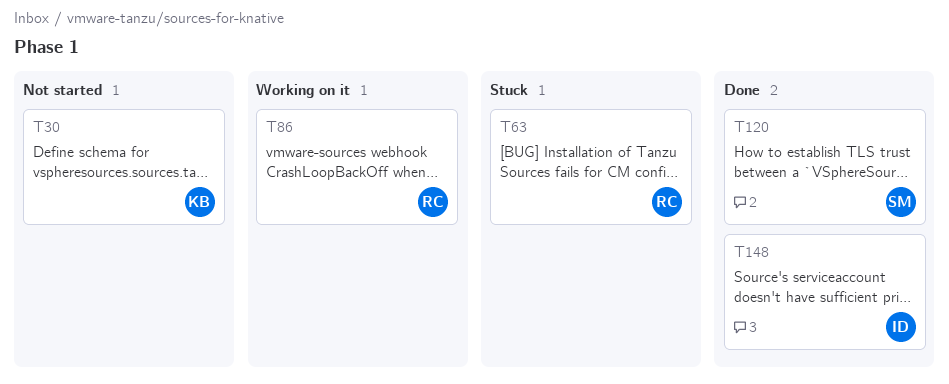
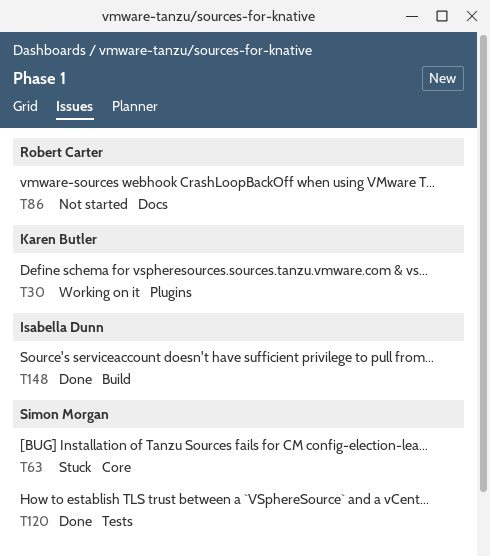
T30, status: Not started -> Working on it
T63, owner: Robert Carter -> Simon Morgan
T86, status: Working on it -> Not started

